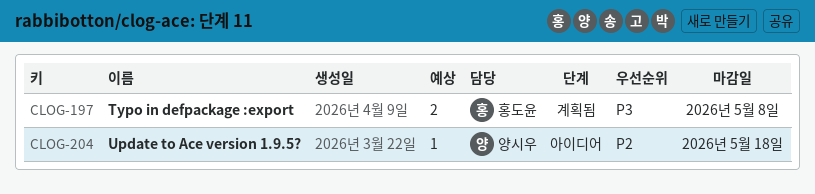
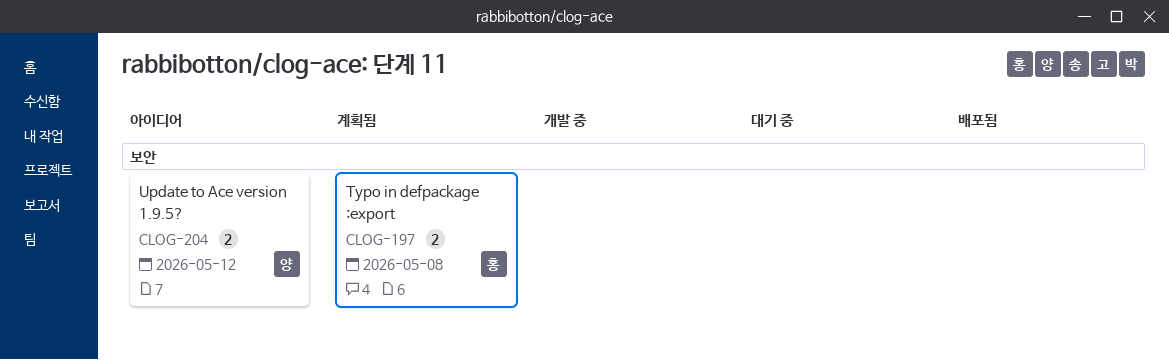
CLOG-204, estimate: 1 -> 2
CLOG-204, due: May 18 -> May 12

